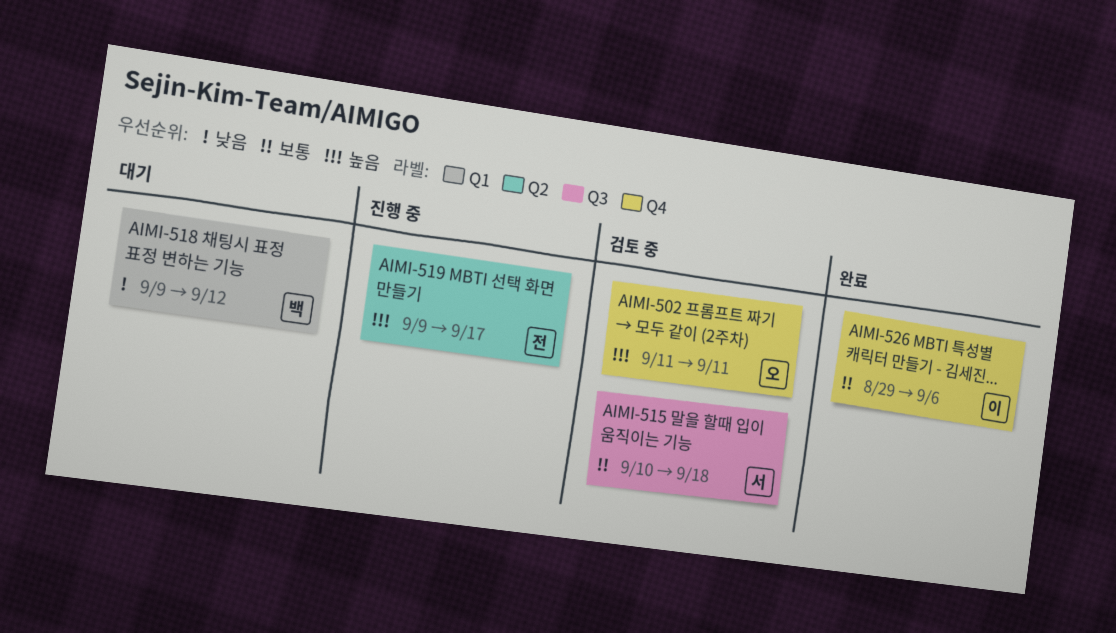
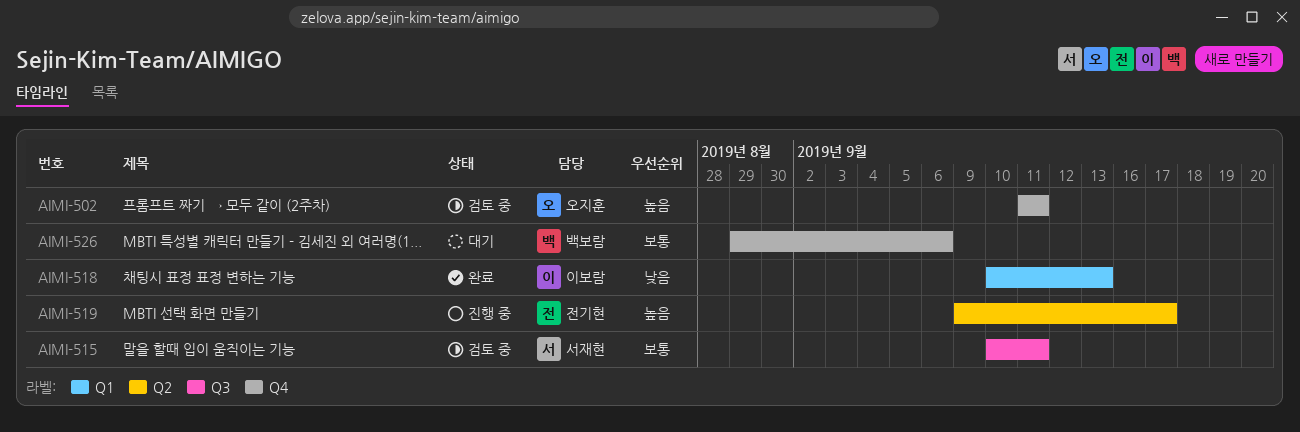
AIMI-515, due: Sep 18 -> Sep 11
AIMI-518, status: 대기 -> 완료
AIMI-518, owner: 백보람 -> 이보람
AIMI-518, start: Sep 9 -> Sep 10
AIMI-518, due: Sep 12 -> Sep 13
AIMI-526, status: 완료 -> 대기
AIMI-526, owner: 이보람 -> 백보람

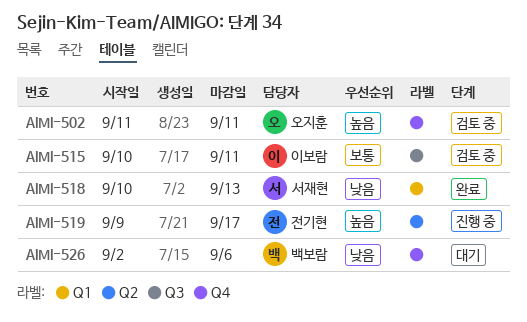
AIMI-515, owner: 서재현 -> 이보람
AIMI-518, owner: 이보람 -> 서재현
AIMI-526, priority: 보통 -> 낮음
AIMI-526, start: Aug 29 -> Sep 2

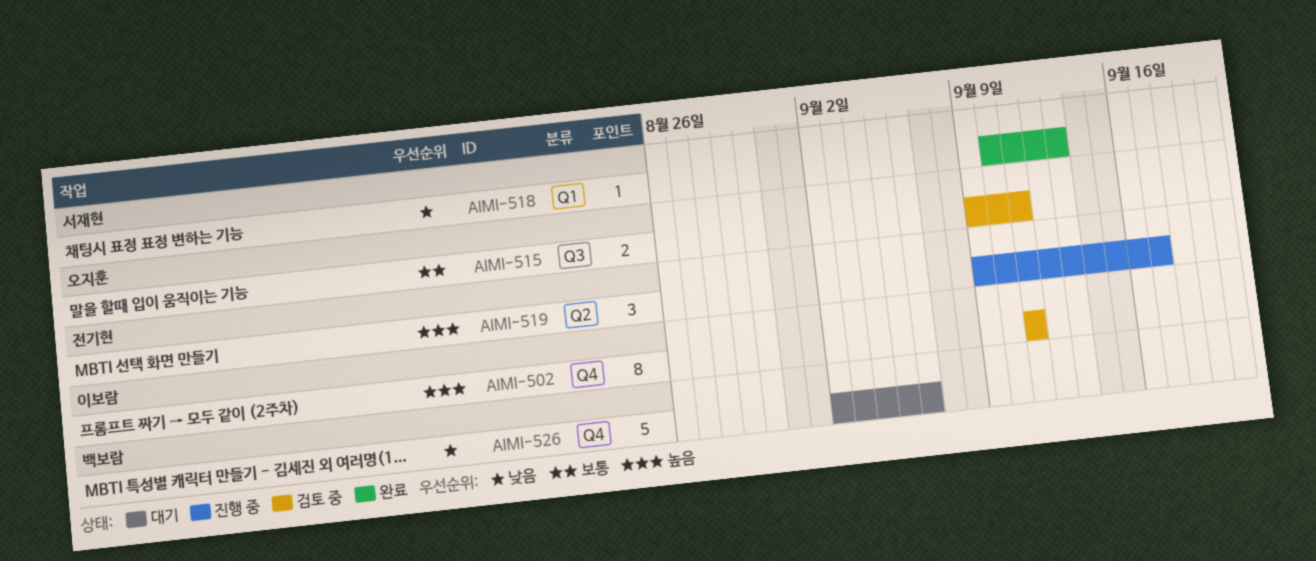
AIMI-502, owner: 오지훈 -> 이보람
AIMI-515, owner: 이보람 -> 오지훈
AIMI-515, start: Sep 10 -> Sep 9

